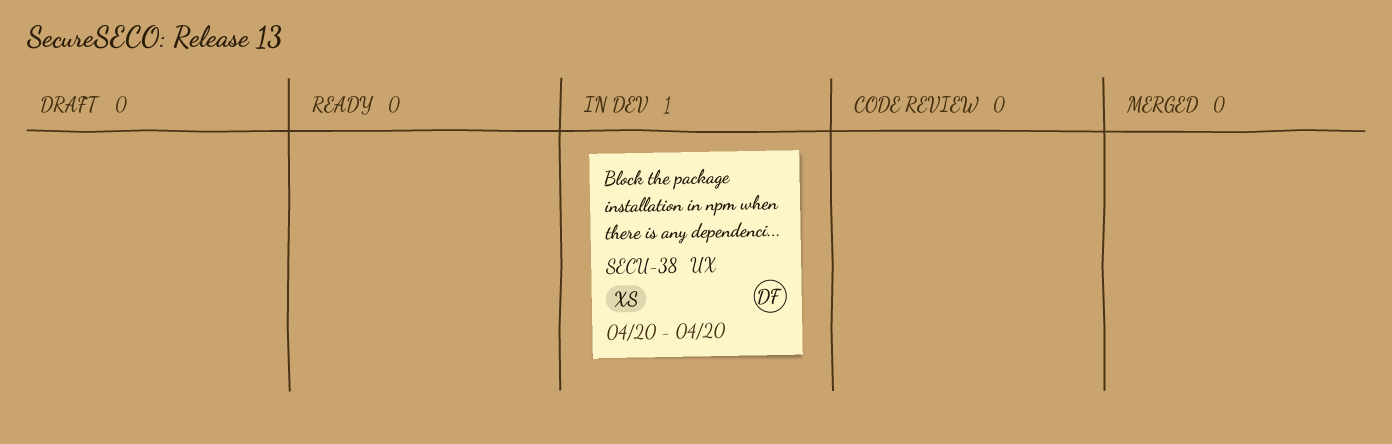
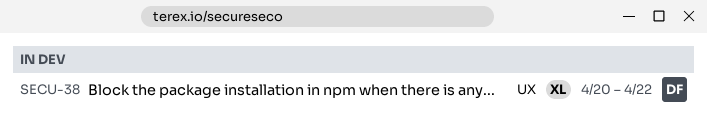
SECU-38, estimate: XS -> XL
SECU-38, due: Apr 20 -> Apr 22

